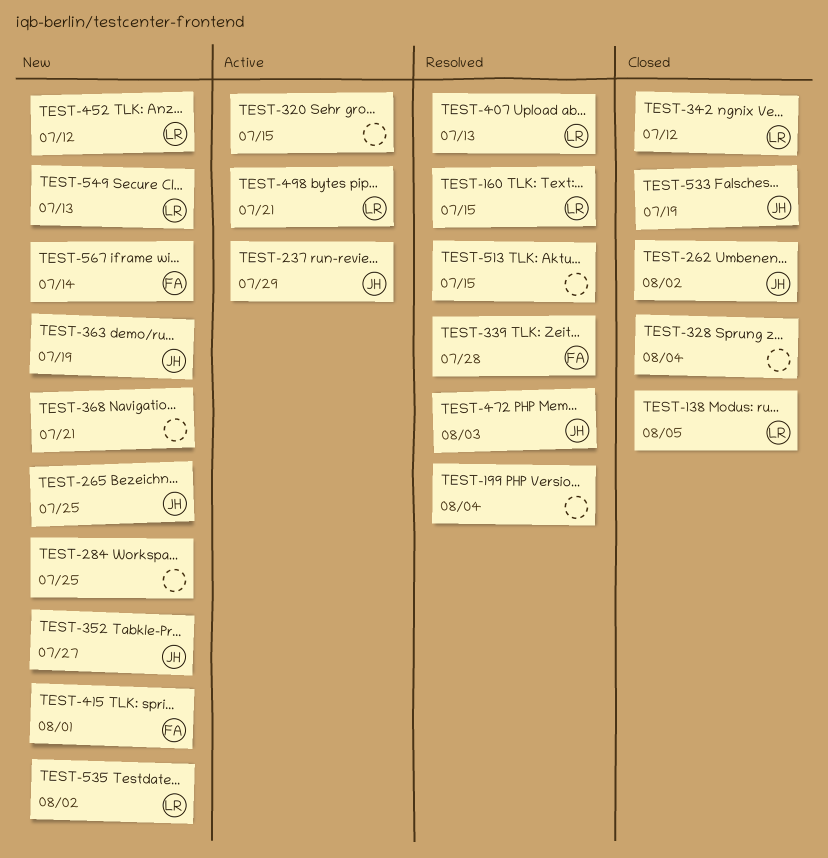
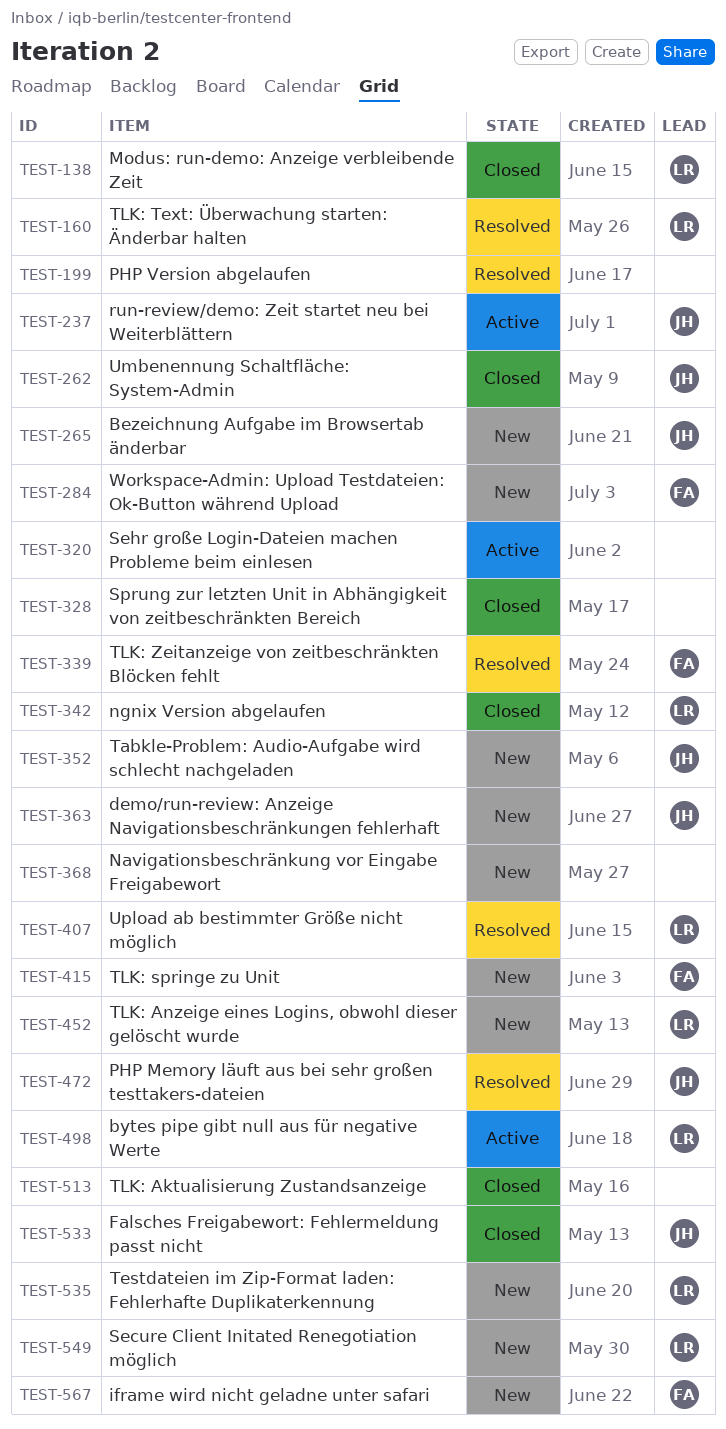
TEST-284, owner: none -> FA
TEST-513, status: Resolved -> Closed

